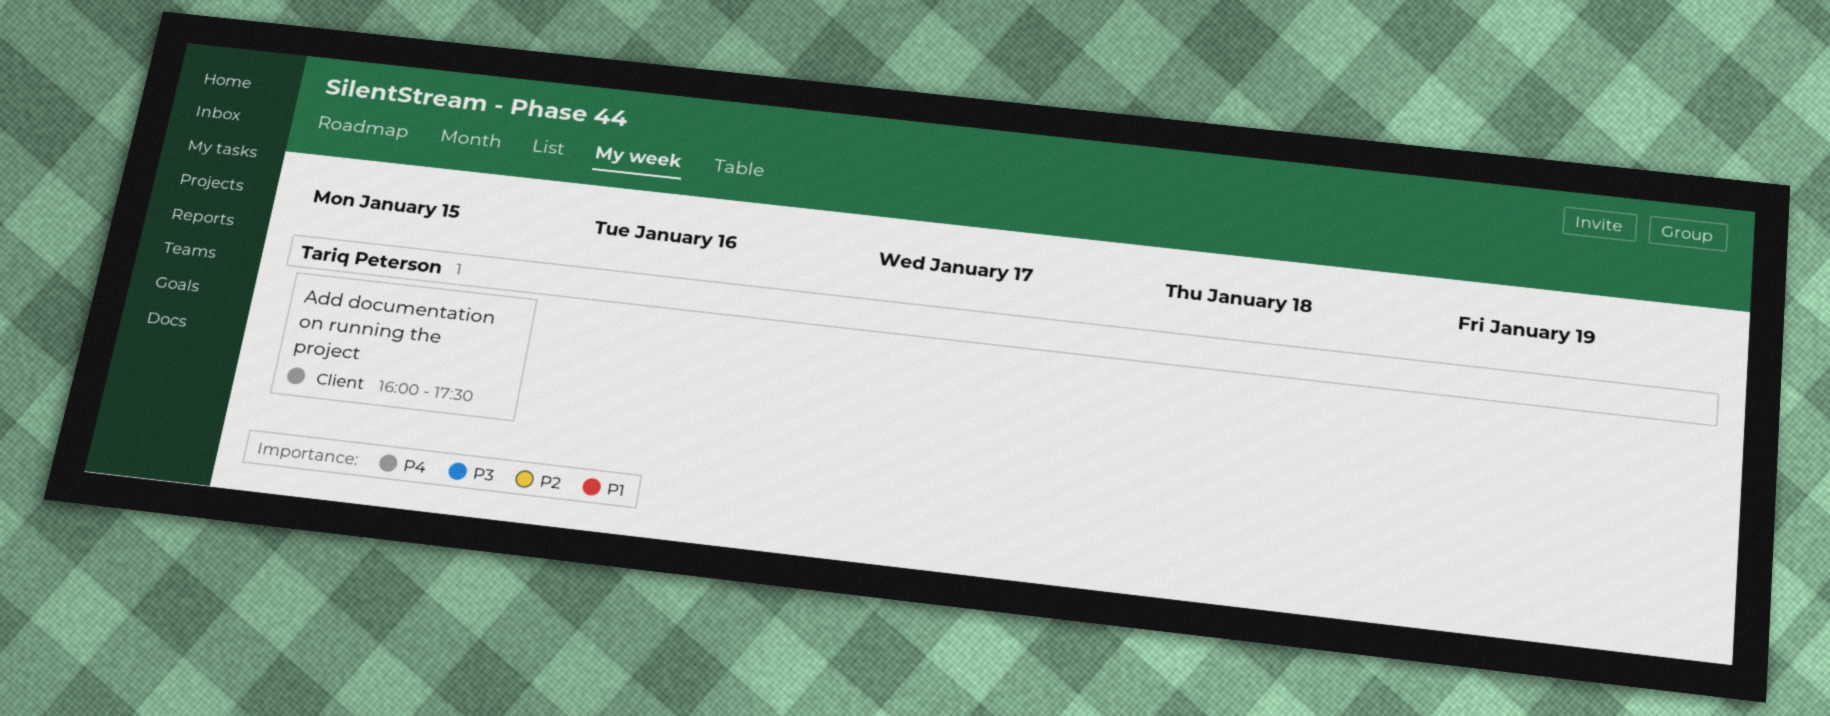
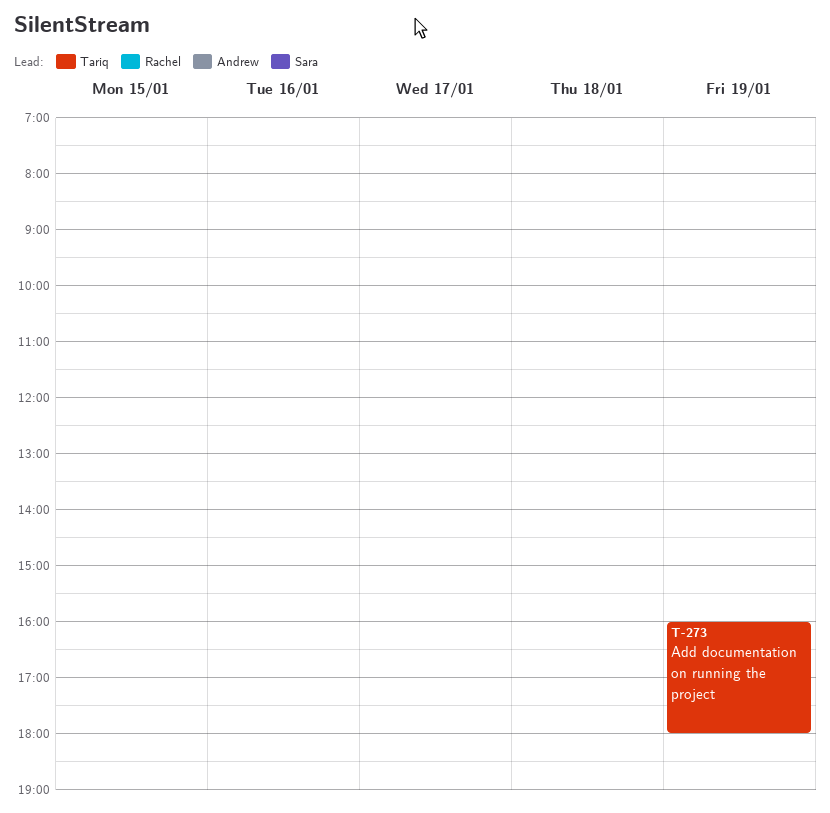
Add documentation on running the project, day: Jan 15 -> Jan 19
Add documentation on running the project, ends: 17:30 -> 18:00

